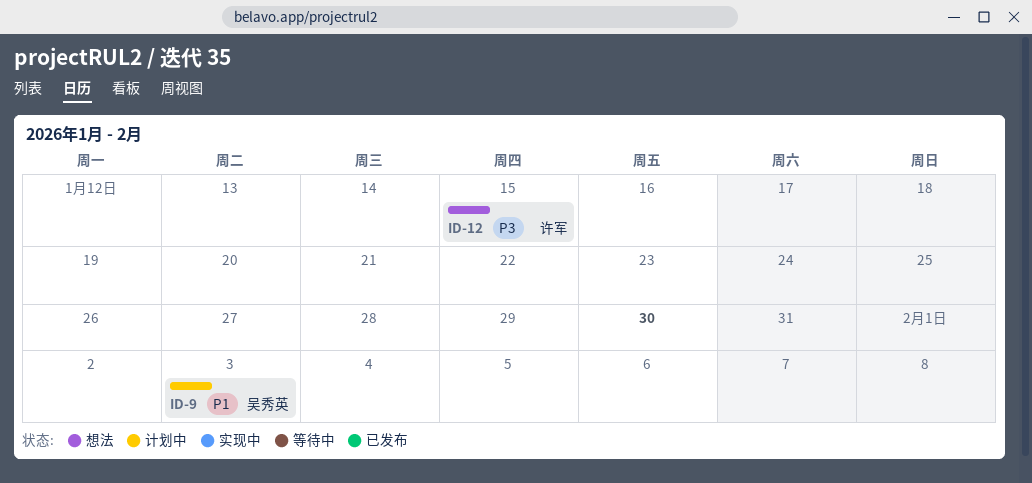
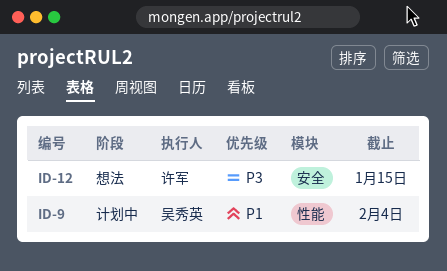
ID-9, due: Feb 3 -> Feb 4

